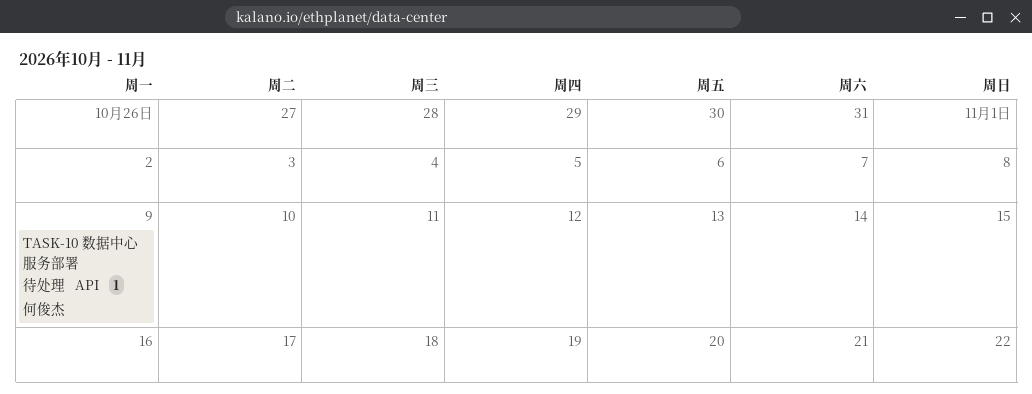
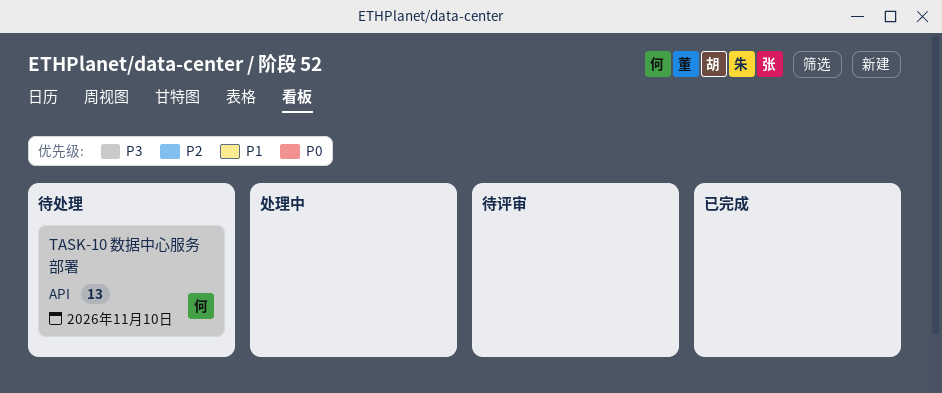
TASK-10, estimate: 1 -> 13
TASK-10, due: Nov 9 -> Nov 10

